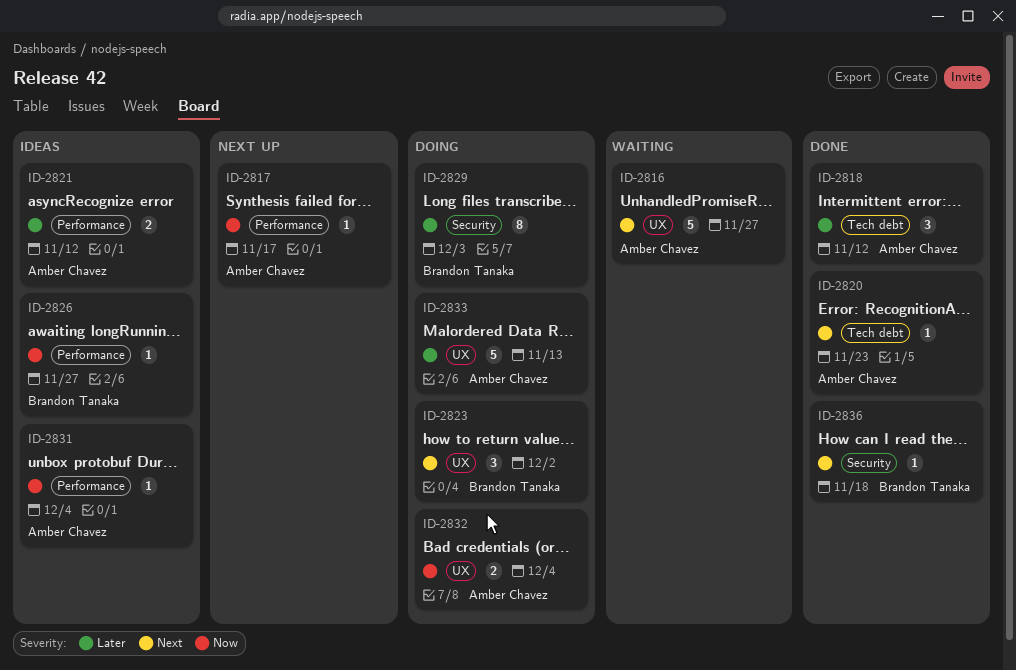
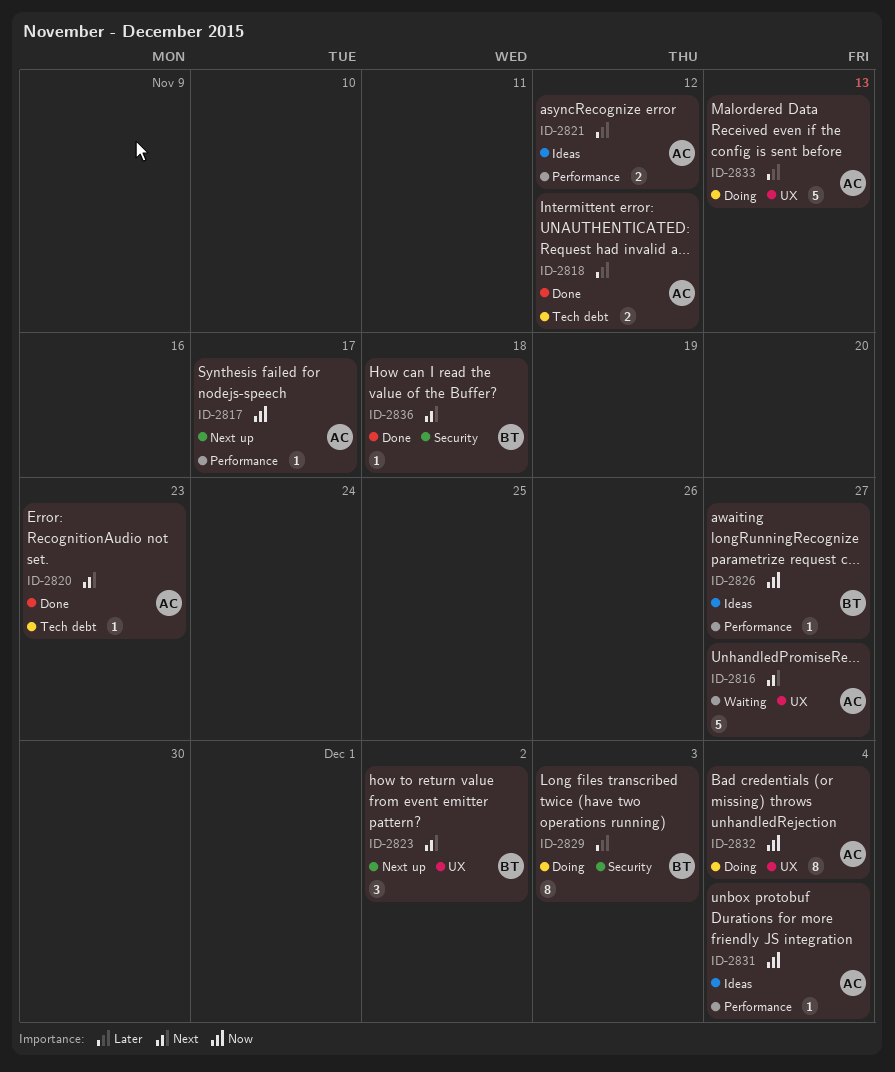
ID-2818, estimate: 3 -> 2
ID-2823, status: Doing -> Next up
ID-2832, estimate: 2 -> 8

